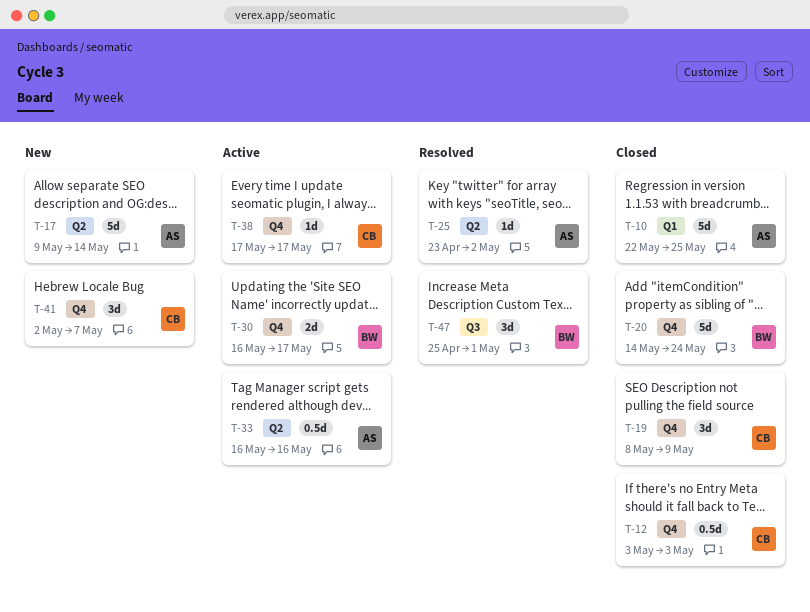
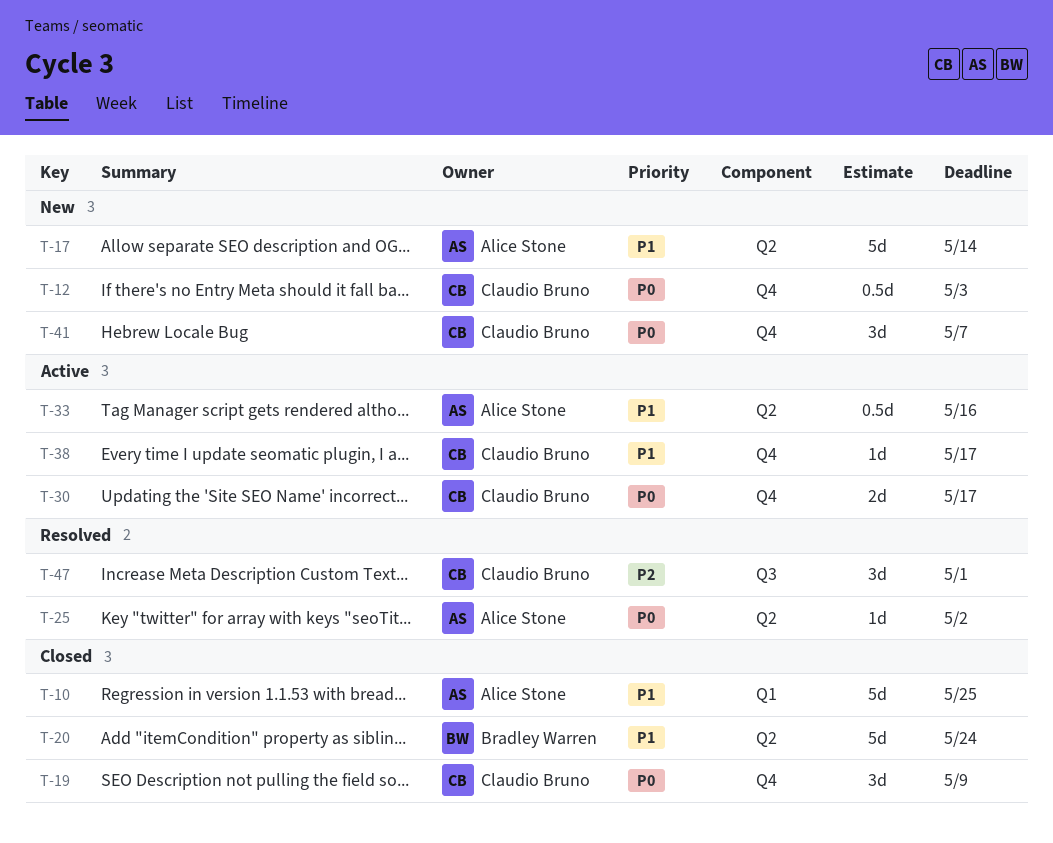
T-12, status: Closed -> New
T-20, label: Q4 -> Q2
T-30, owner: Bradley Warren -> Claudio Bruno
T-47, owner: Bradley Warren -> Claudio Bruno

